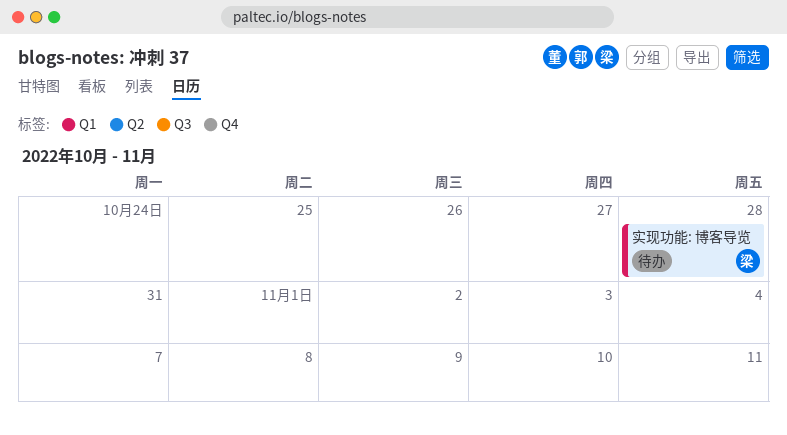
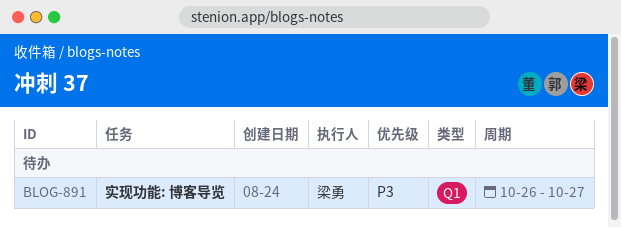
实现功能: 博客导览, due: Oct 28 -> Oct 27

